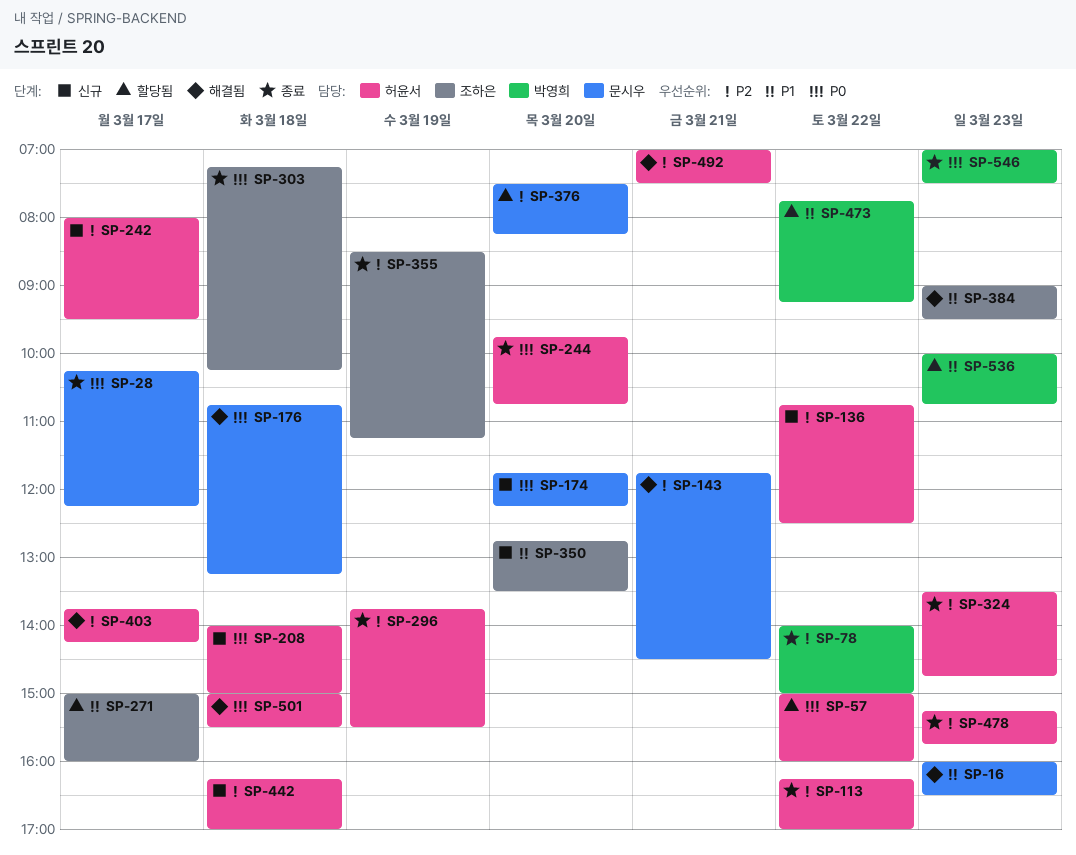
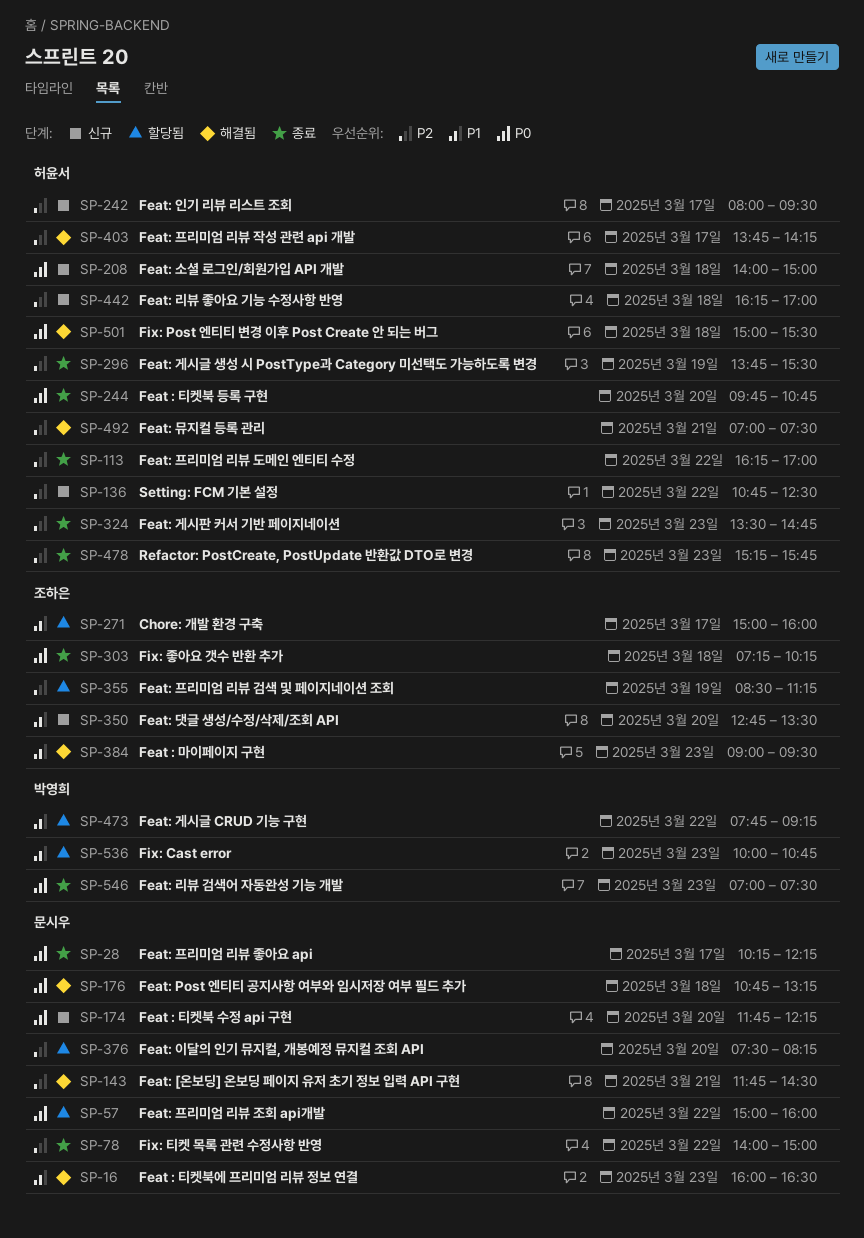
SP-57, owner: 허윤서 -> 문시우
SP-78, owner: 박영희 -> 문시우
SP-355, status: 종료 -> 할당됨

